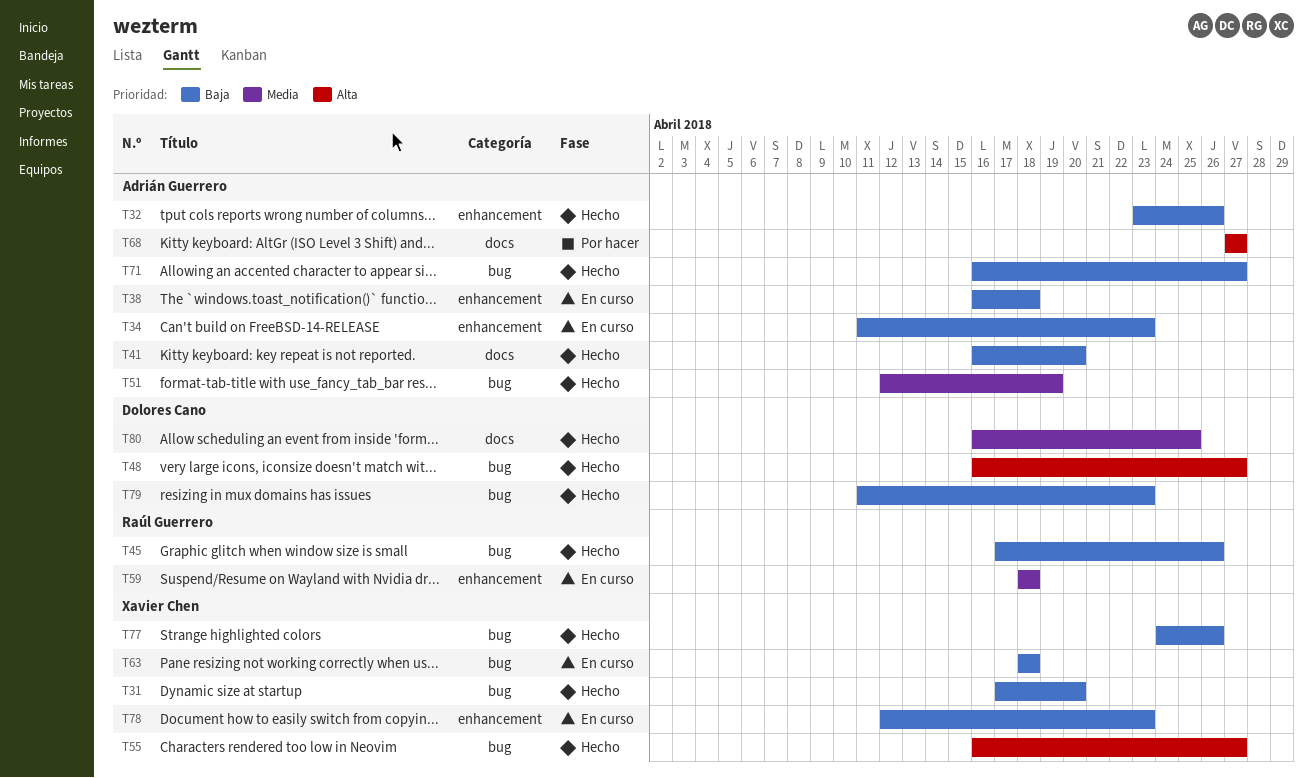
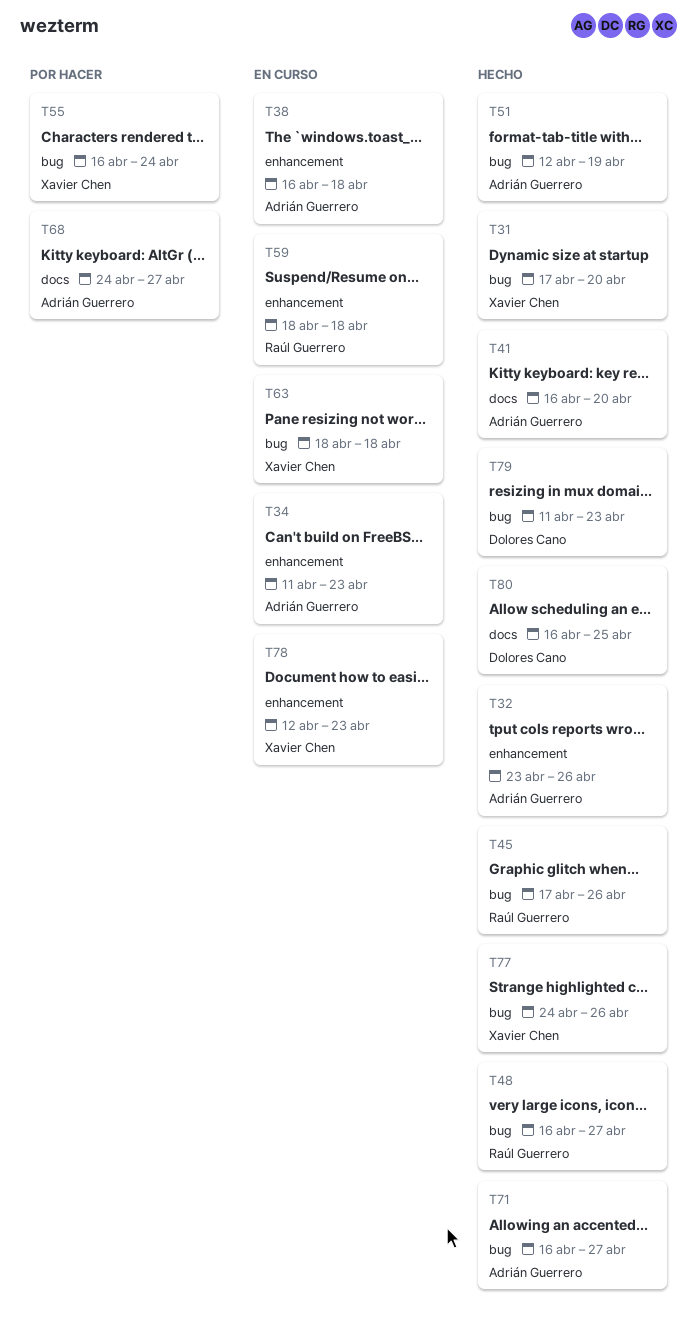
T48, owner: Dolores Cano -> Raúl Guerrero
T55, status: Hecho -> Por hacer
T55, due: Apr 27 -> Apr 24
T68, start: Apr 27 -> Apr 24

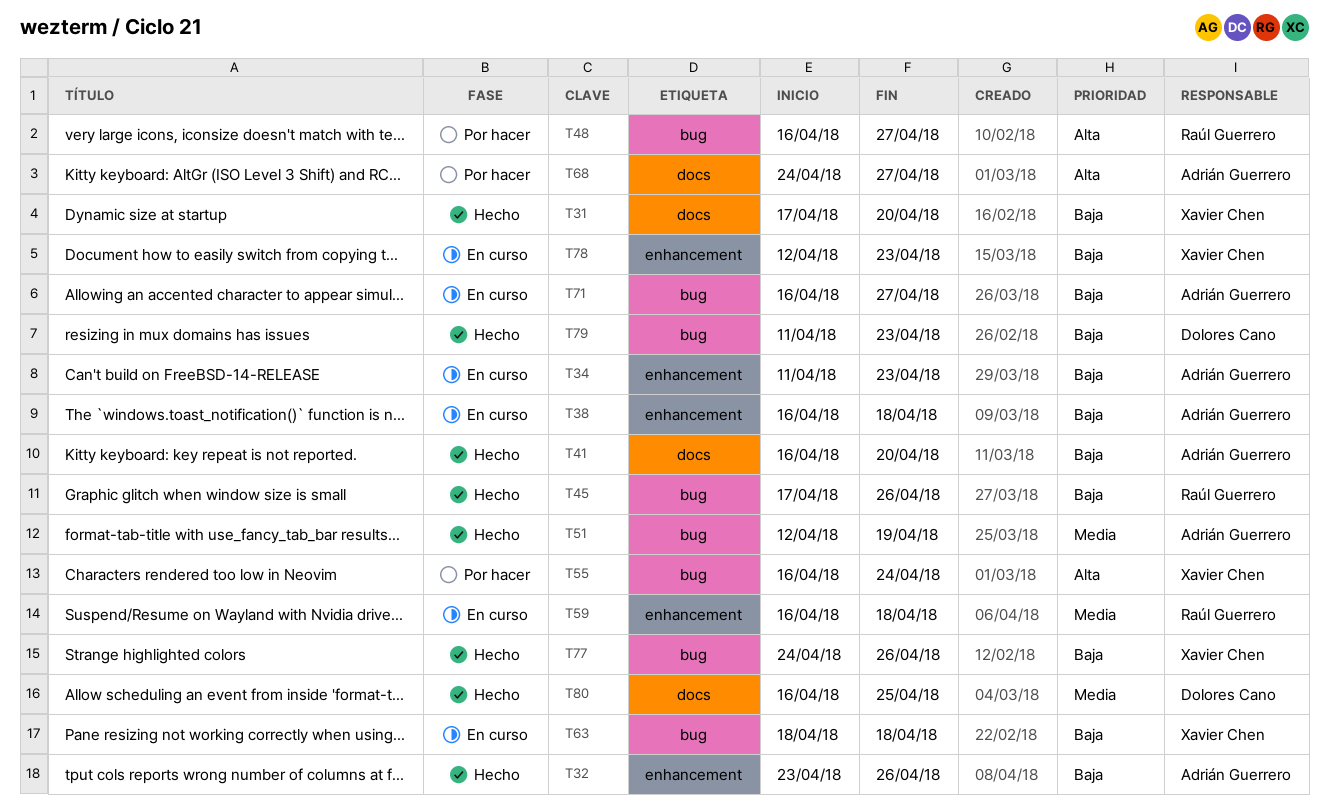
T31, label: bug -> docs
T48, status: Hecho -> Por hacer
T59, start: Apr 18 -> Apr 16
T71, status: Hecho -> En curso

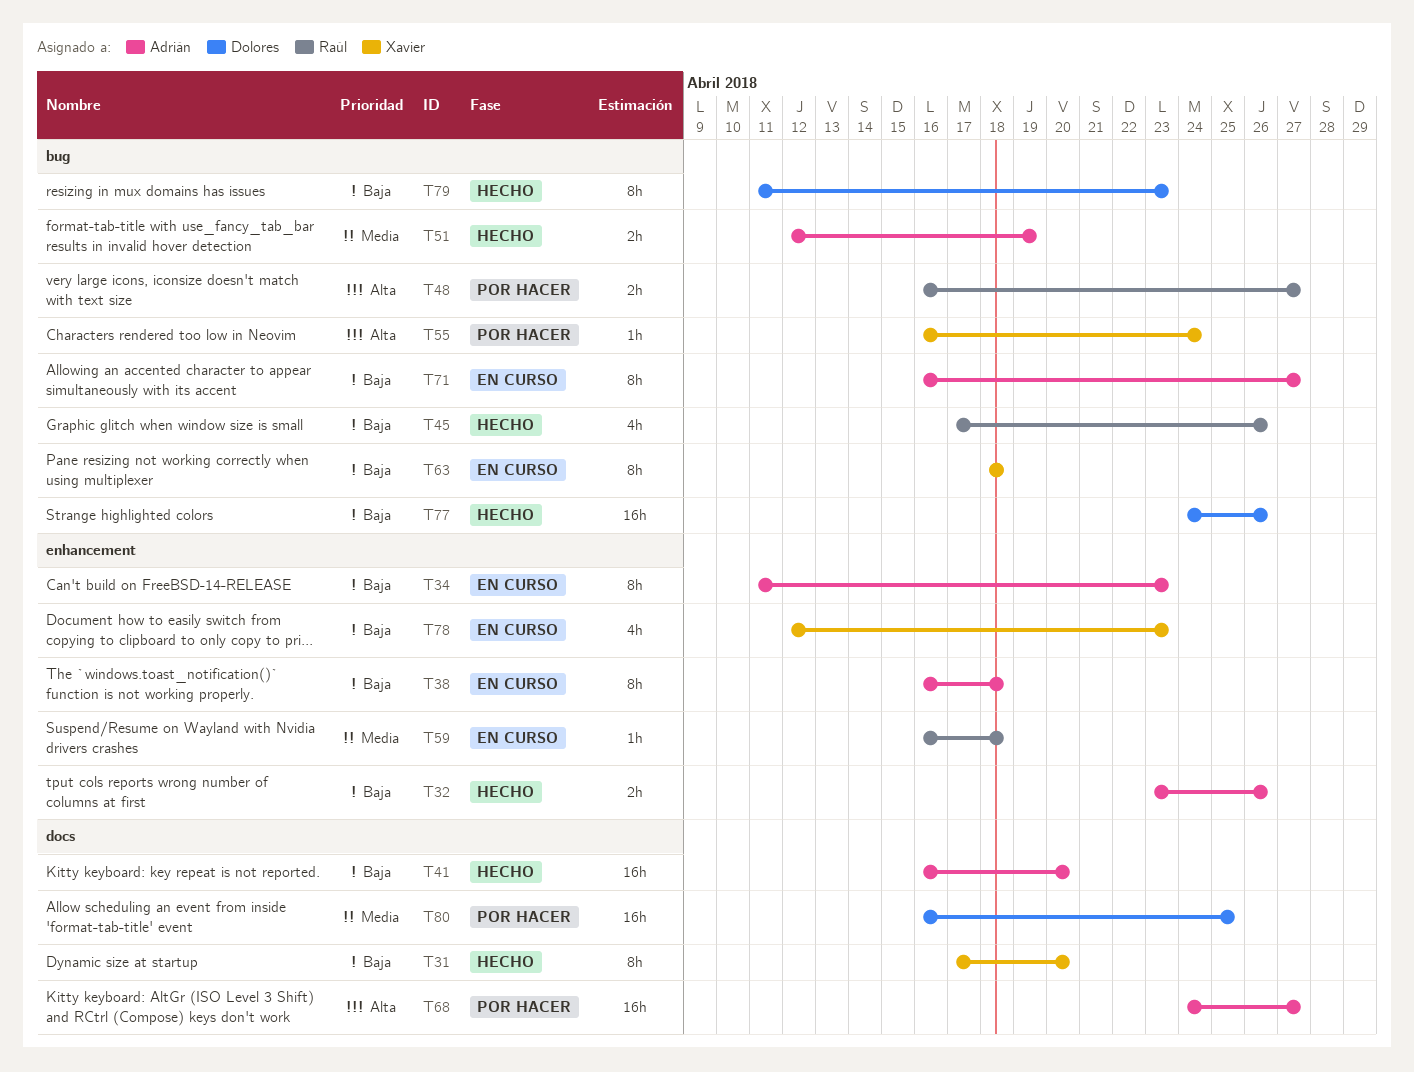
T77, owner: Xavier Chen -> Dolores Cano
T80, status: Hecho -> Por hacer

